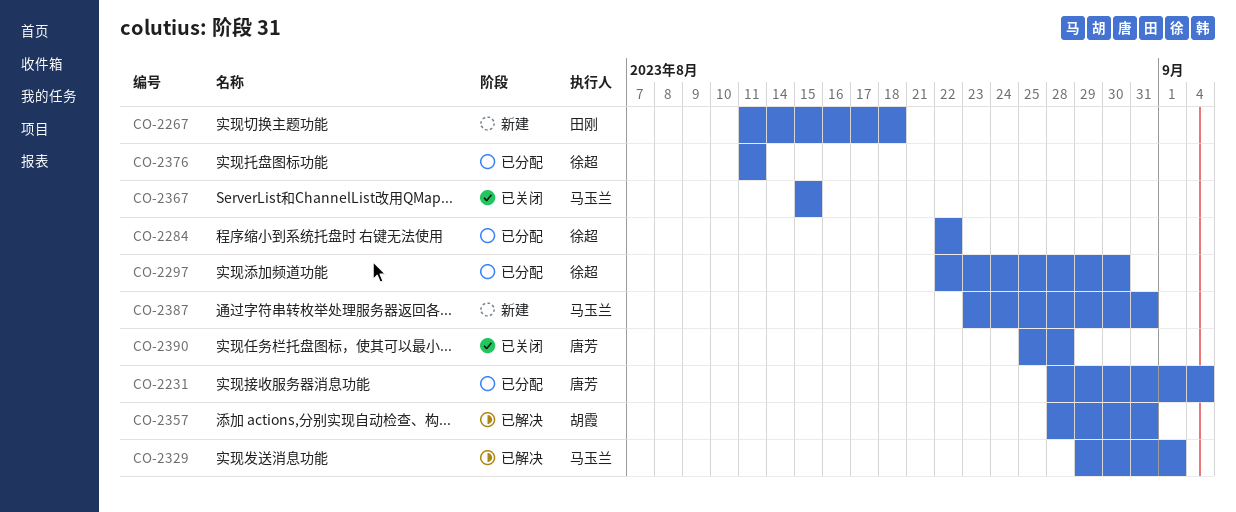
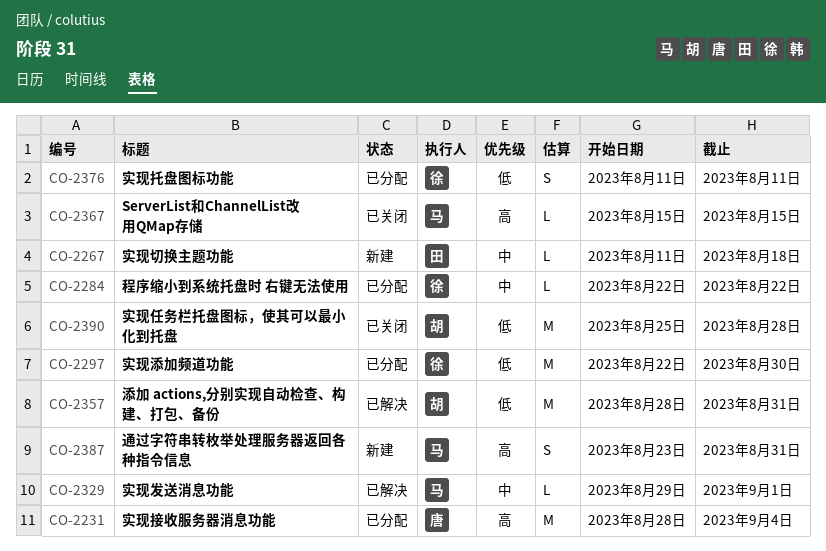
CO-2390, owner: 唐芳 -> 胡霞

